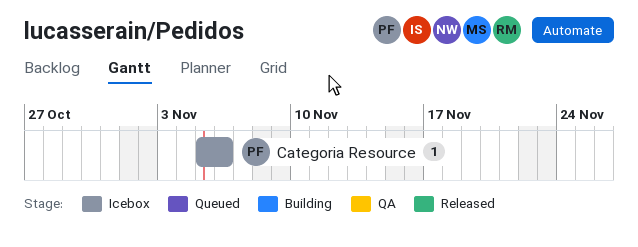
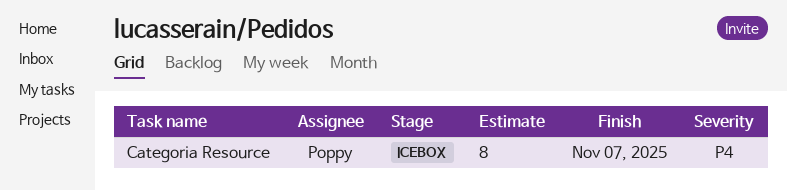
Categoria Resource, estimate: 1 -> 8
Categoria Resource, due: Nov 6 -> Nov 7

